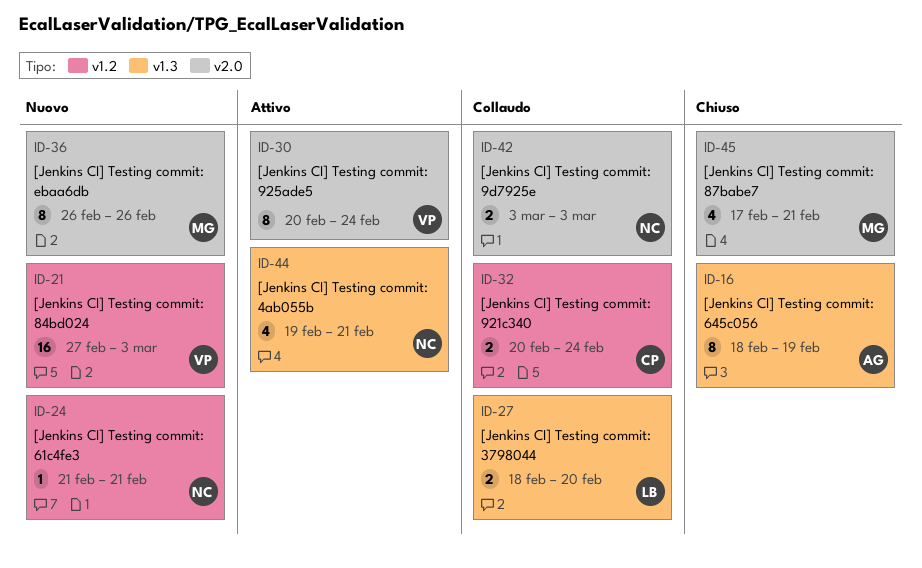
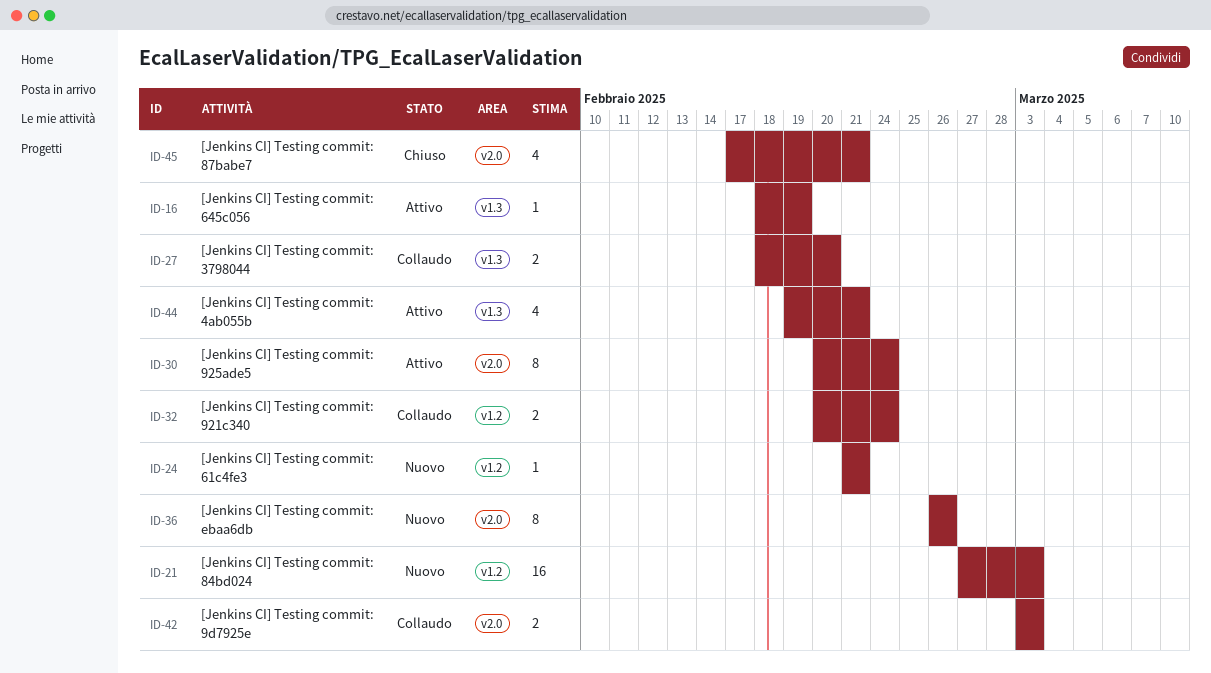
ID-16, status: Chiuso -> Attivo
ID-16, estimate: 8 -> 1

